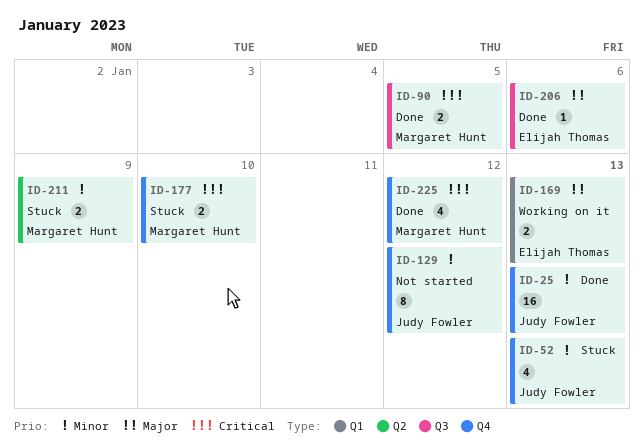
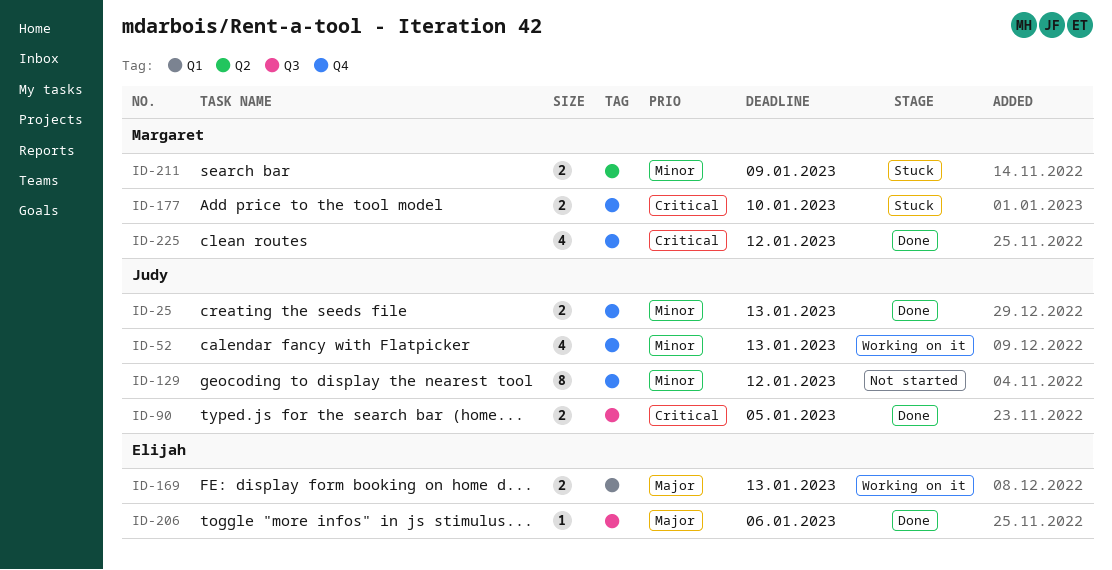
ID-25, estimate: 16 -> 2
ID-52, status: Stuck -> Working on it
ID-90, owner: Margaret Hunt -> Judy Fowler

